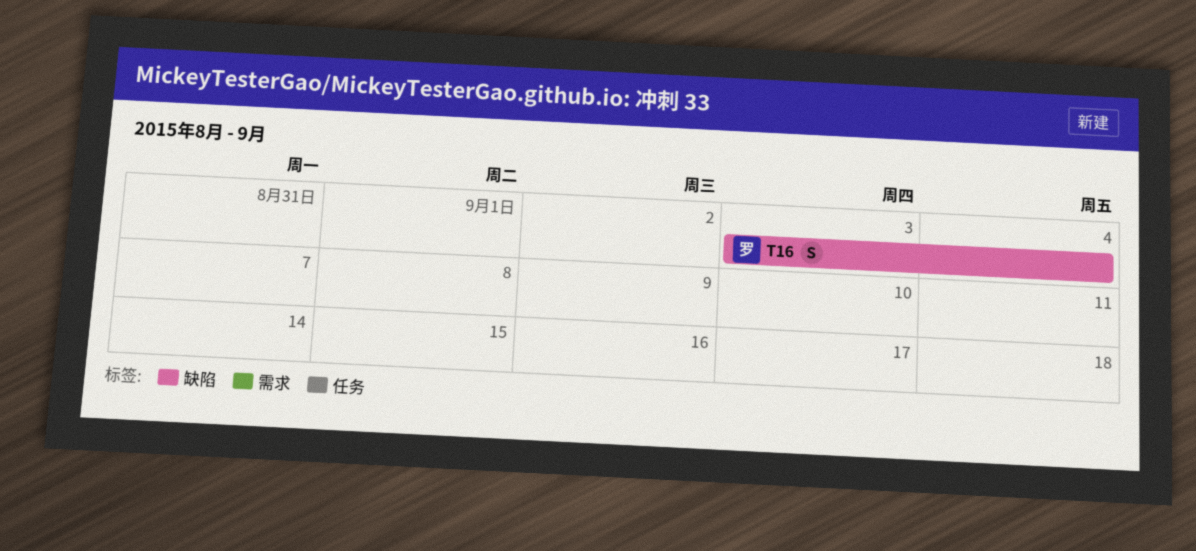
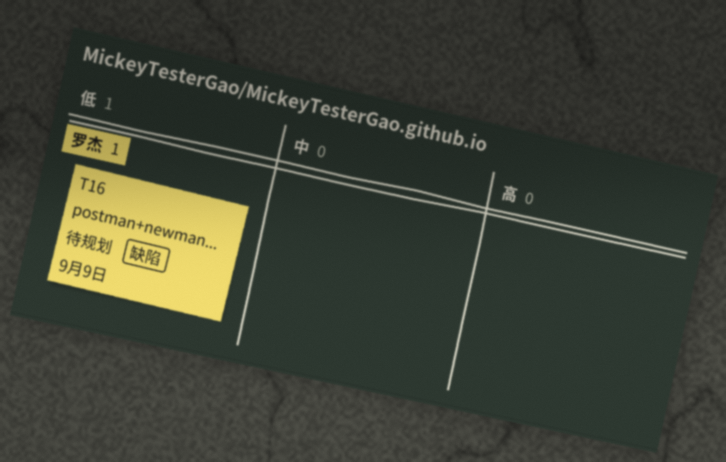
T16, due: Sep 4 -> Sep 9

